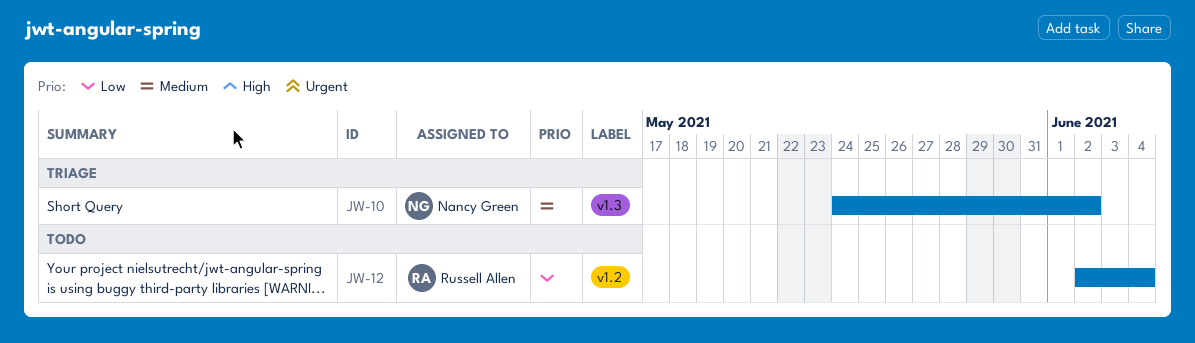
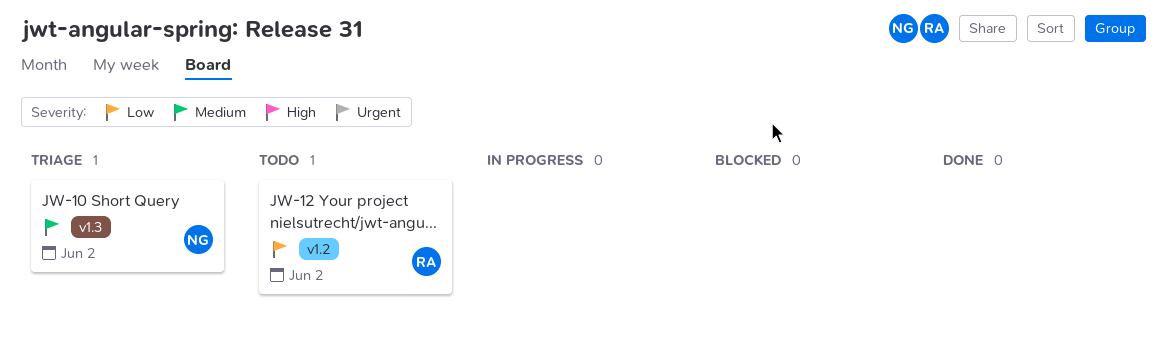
JW-12, due: Jun 4 -> Jun 2

